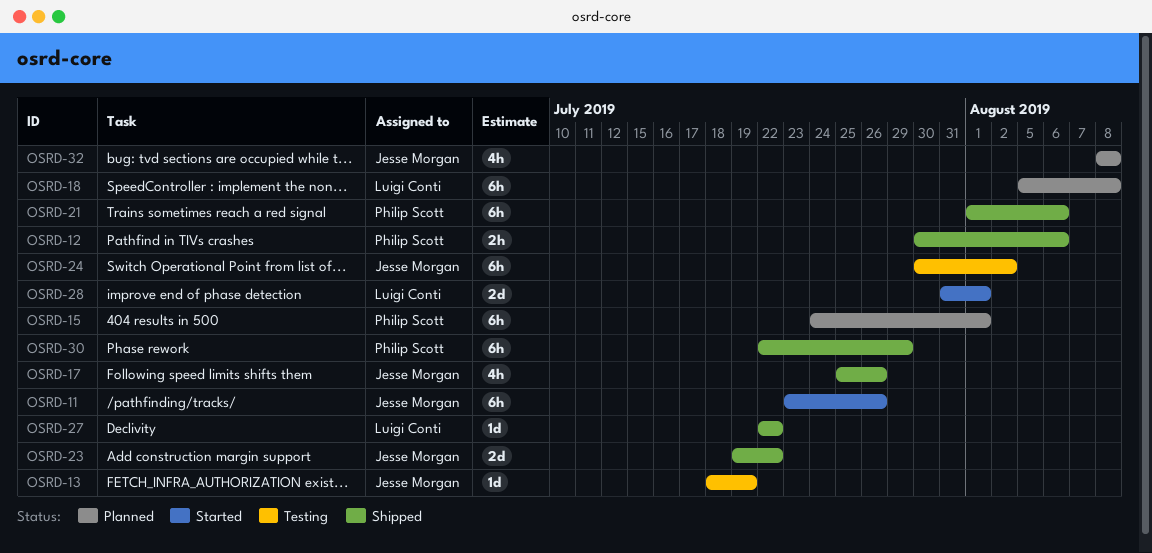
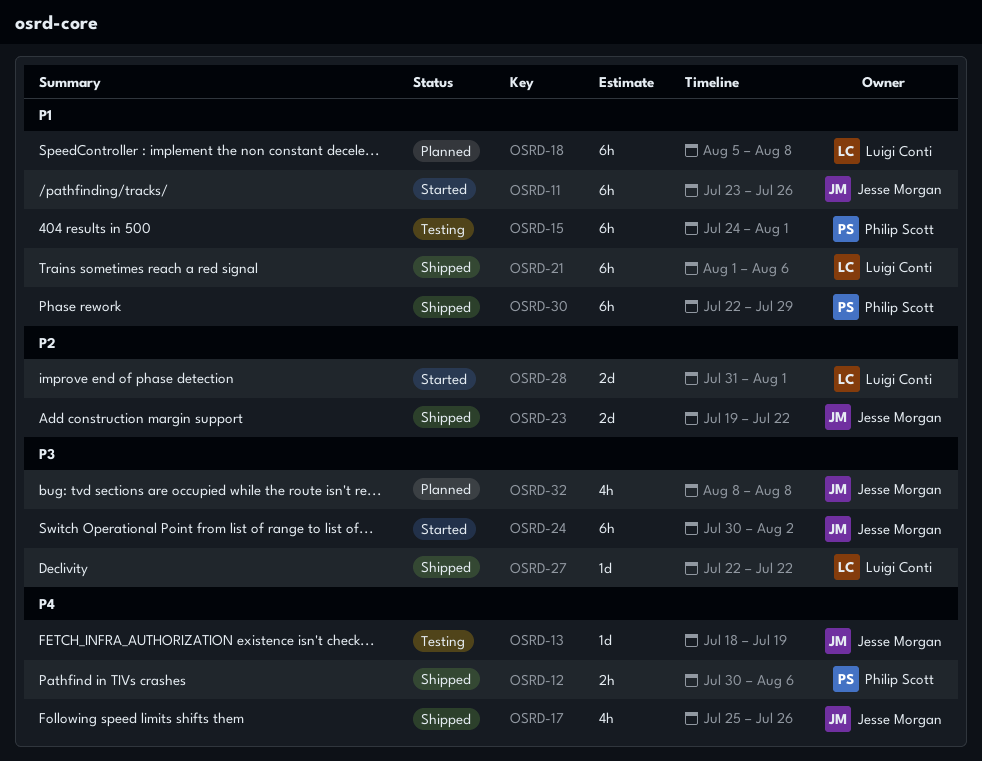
OSRD-15, status: Planned -> Testing
OSRD-21, owner: Philip Scott -> Luigi Conti
OSRD-24, status: Testing -> Started

